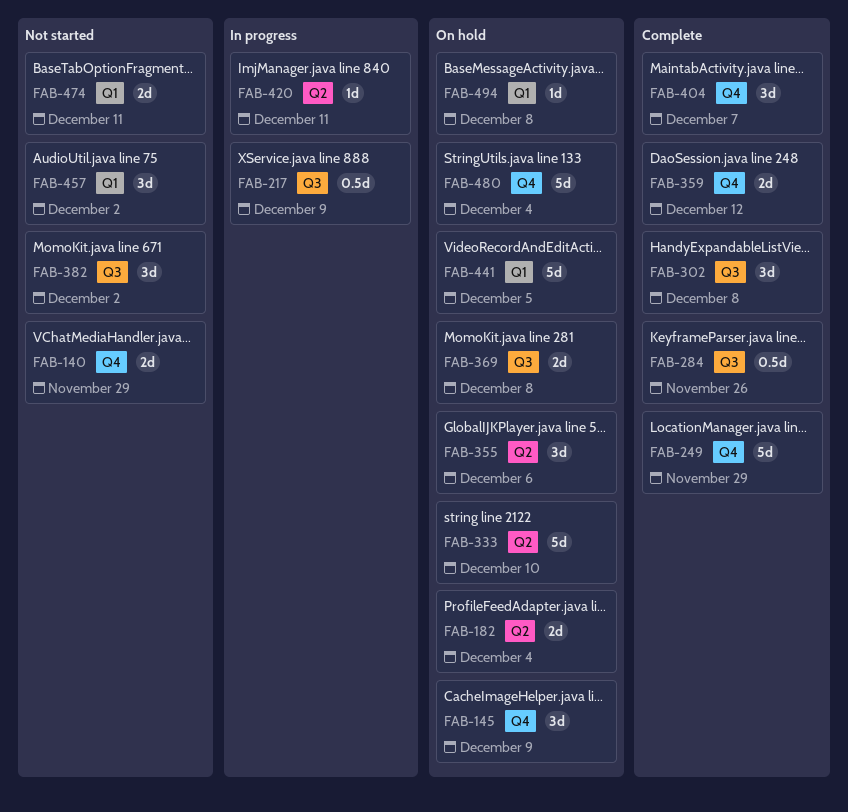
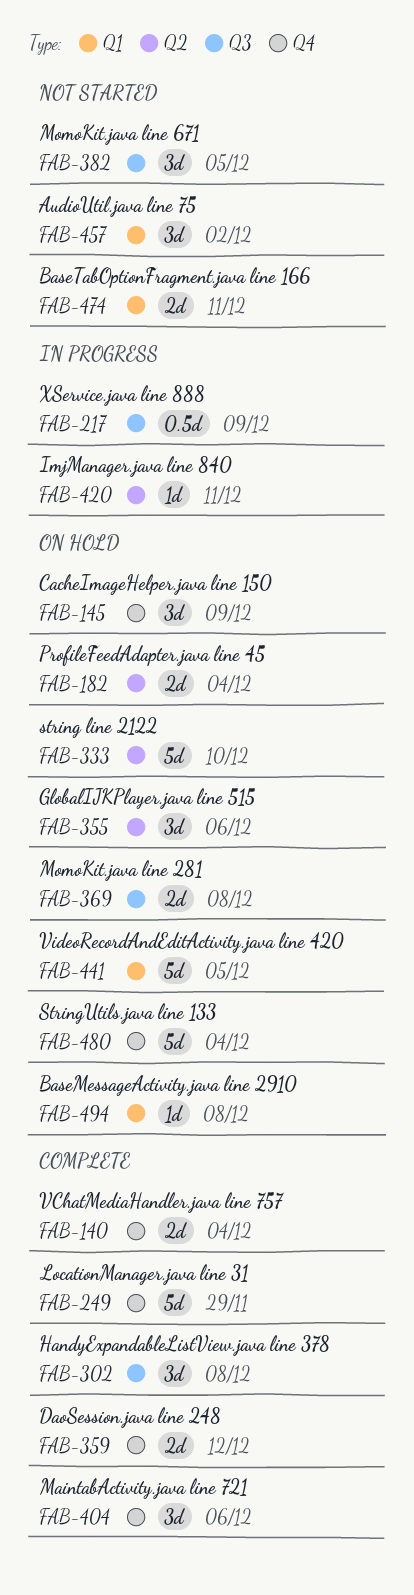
FAB-140, status: Not started -> Complete
FAB-140, due: Nov 29 -> Dec 4
FAB-284: present -> none
FAB-382, due: Dec 2 -> Dec 5
FAB-404, due: Dec 7 -> Dec 6

